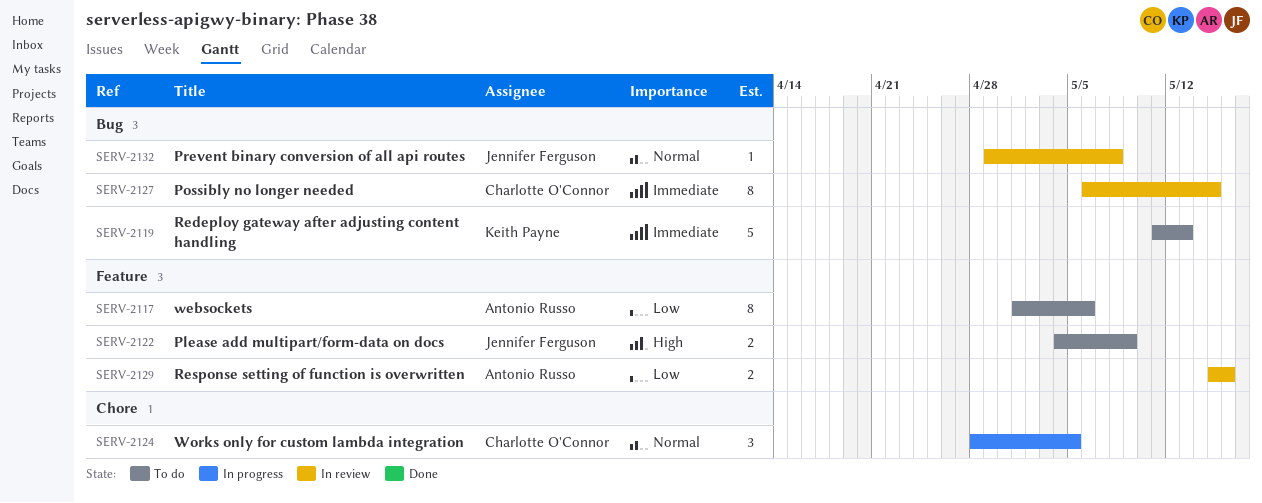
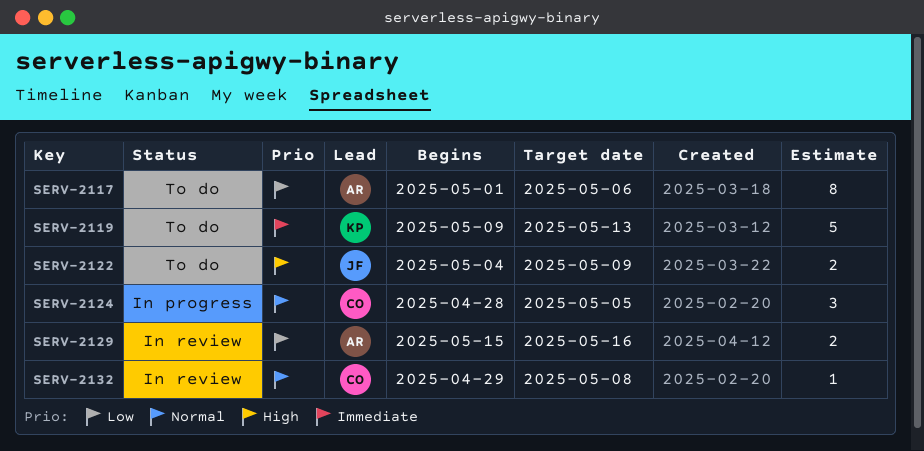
SERV-2119, start: May 11 -> May 9
SERV-2127: present -> none
SERV-2132, owner: Jennifer Ferguson -> Charlotte O'Connor

